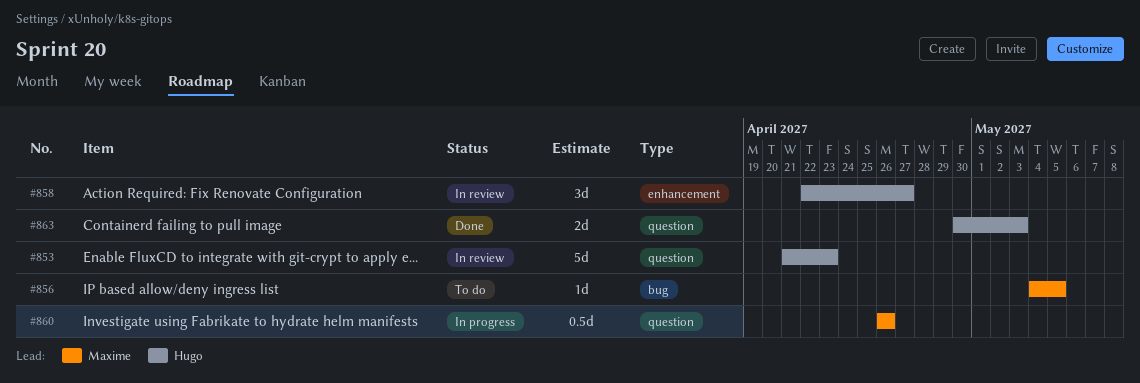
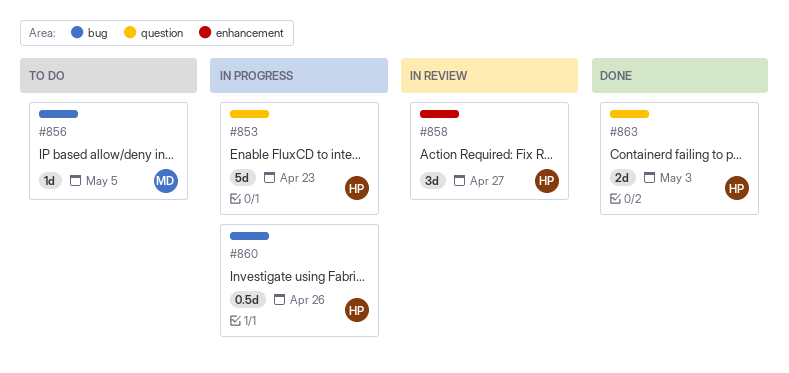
#853, status: In review -> In progress
#860, owner: Maxime -> Hugo
#860, label: question -> bug

